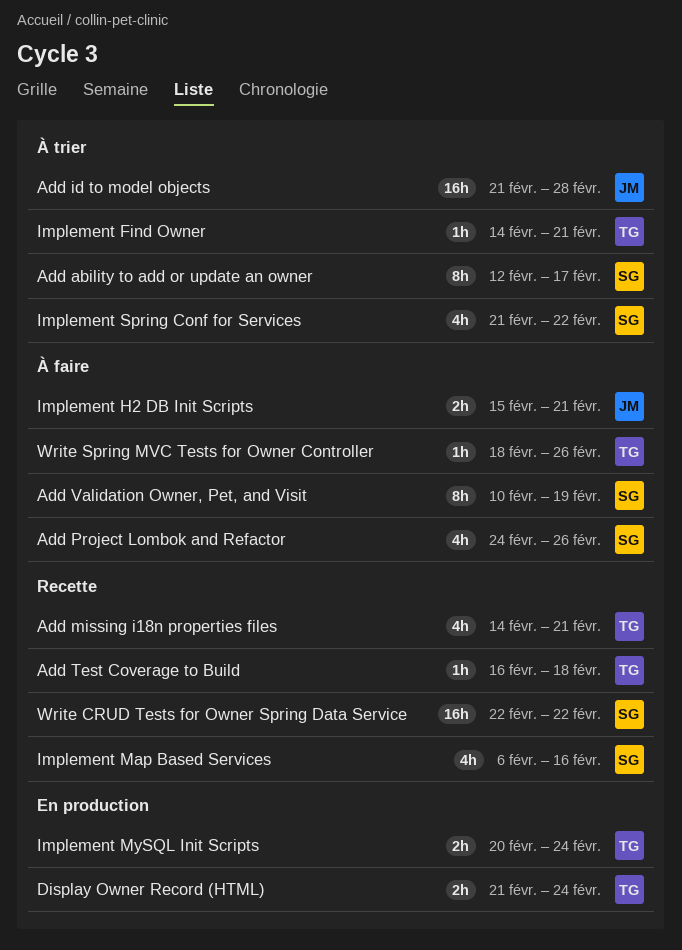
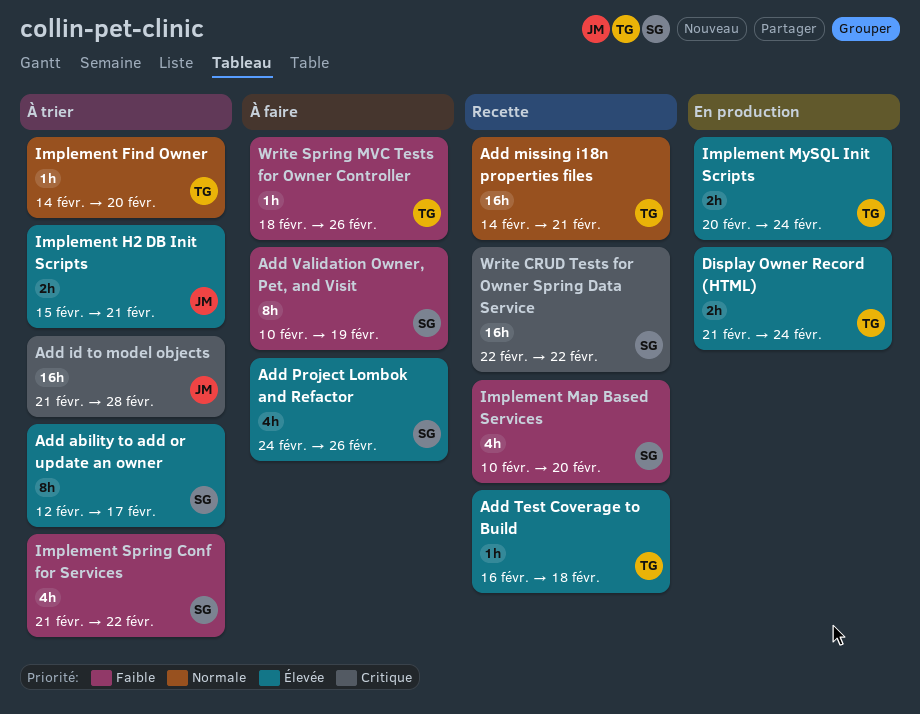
Add missing i18n properties files, estimate: 4h -> 16h
Implement Find Owner, due: Feb 21 -> Feb 20
Implement H2 DB Init Scripts, status: À faire -> À trier
Implement Map Based Services, start: Feb 6 -> Feb 10
Implement Map Based Services, due: Feb 16 -> Feb 20

